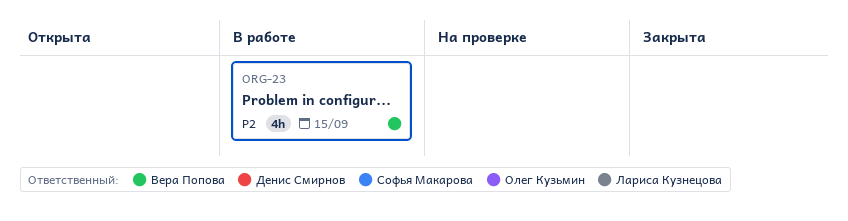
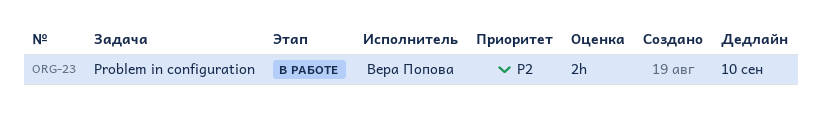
ORG-23, estimate: 4h -> 2h
ORG-23, due: Sep 15 -> Sep 10

